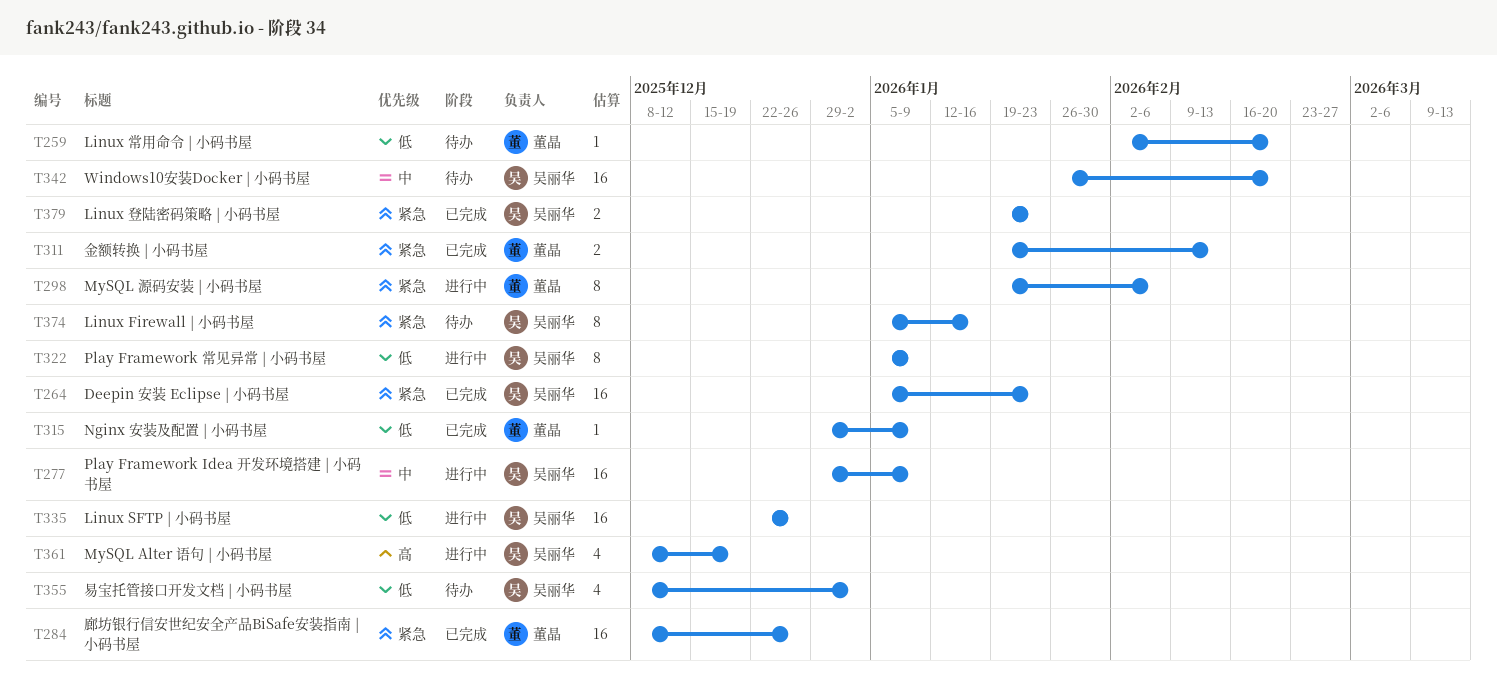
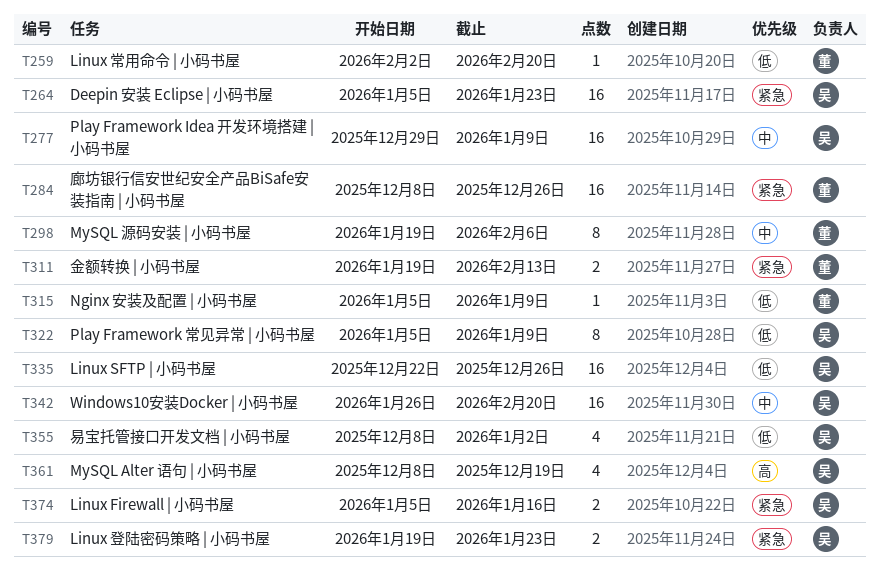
T298, priority: 紧急 -> 中
T315, start: Dec 29 -> Jan 5
T374, estimate: 8 -> 2

